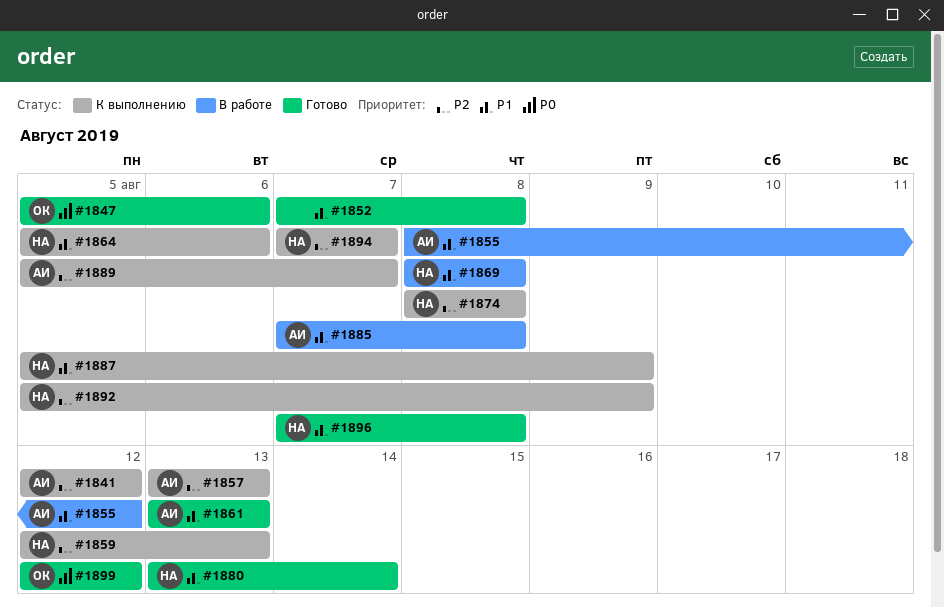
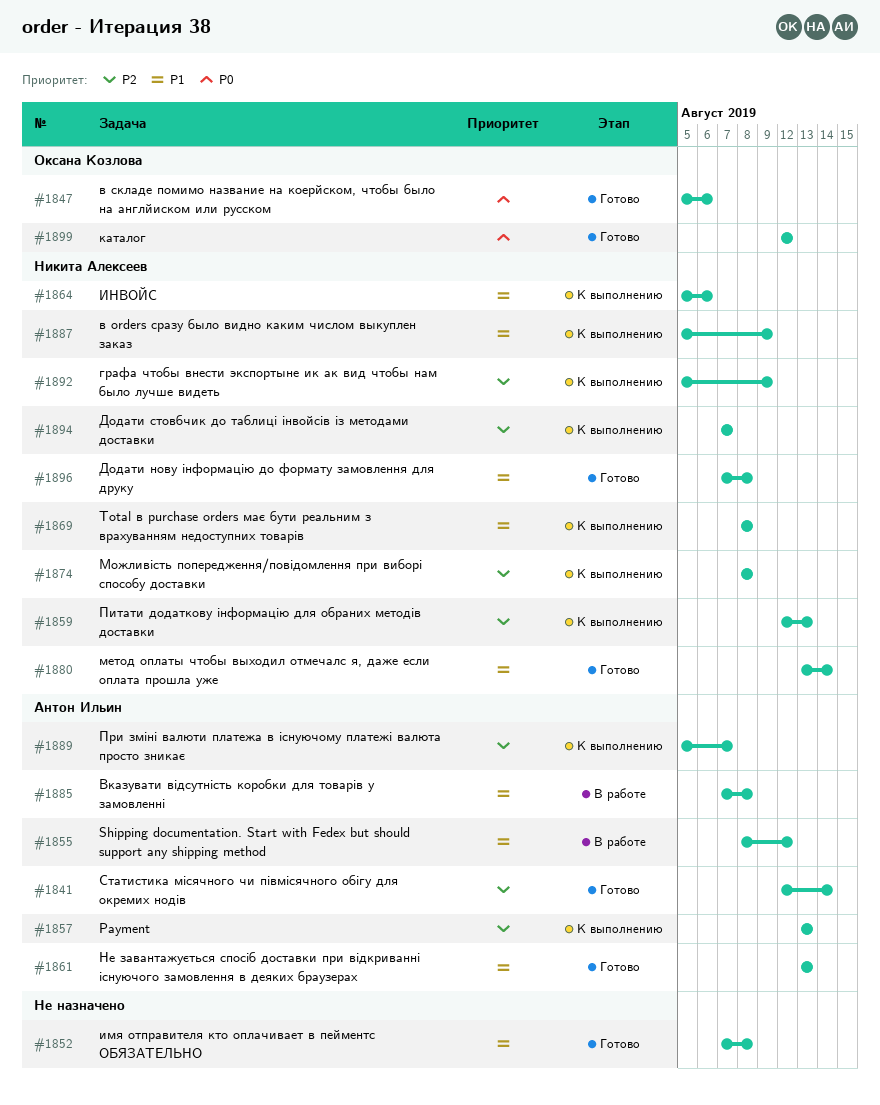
#1841, status: К выполнению -> Готово
#1841, due: Aug 12 -> Aug 14
#1869, status: В работе -> К выполнению

